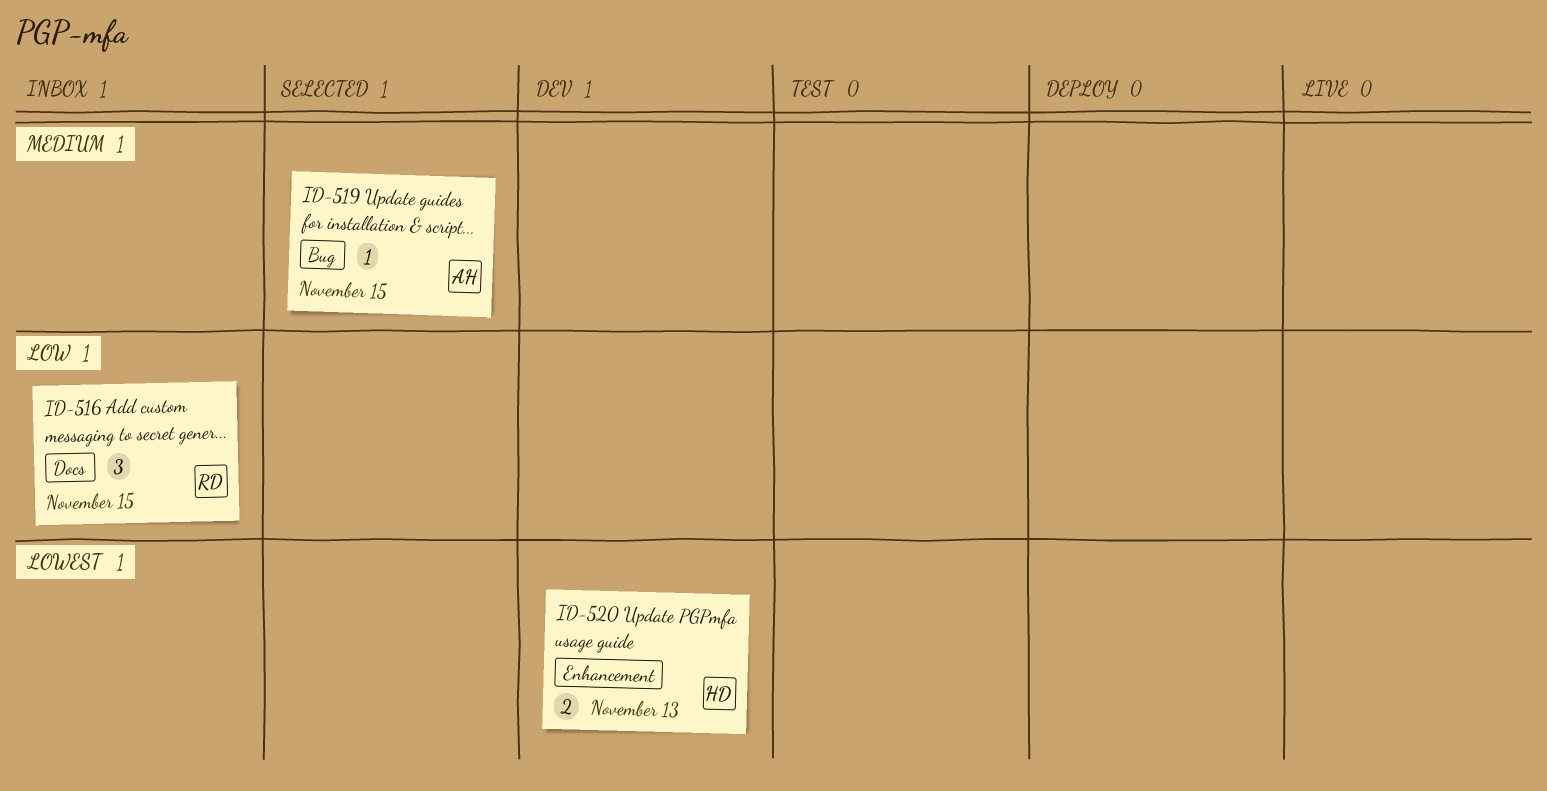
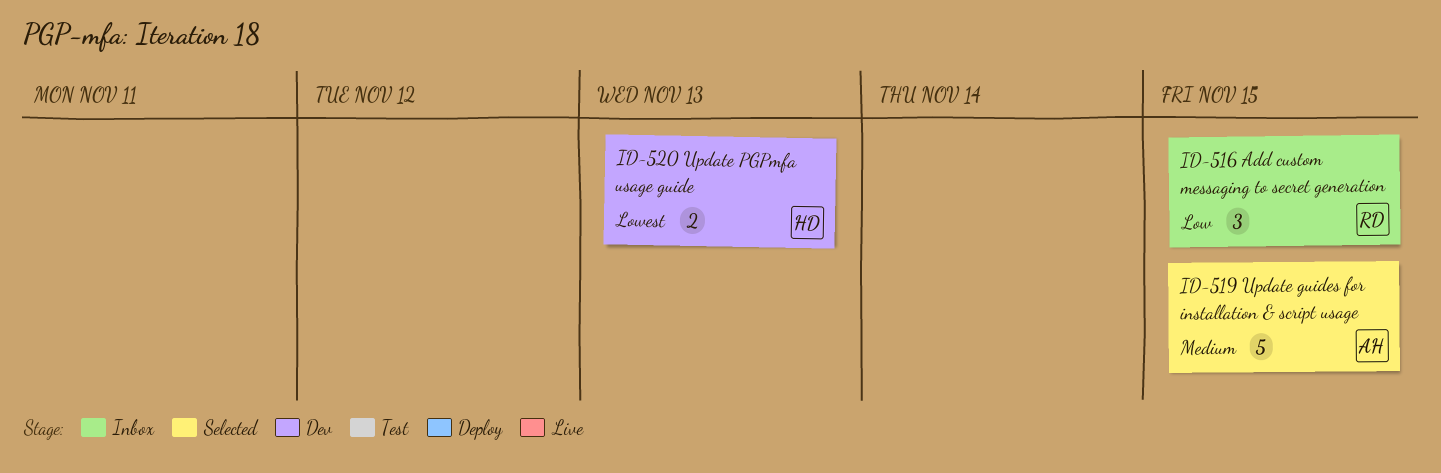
ID-519, estimate: 1 -> 5

